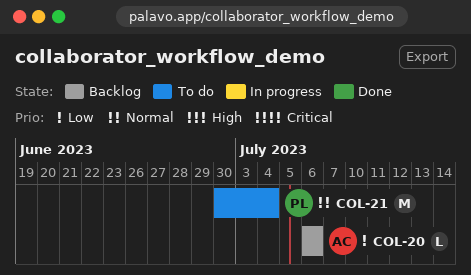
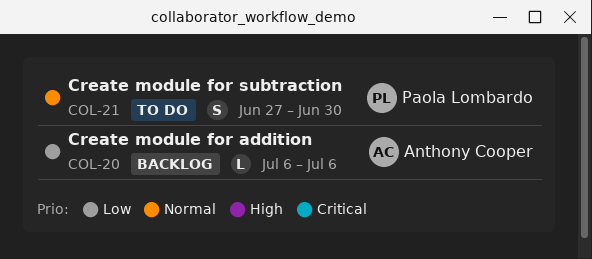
COL-21, estimate: M -> S
COL-21, start: Jun 30 -> Jun 27
COL-21, due: Jul 4 -> Jun 30

